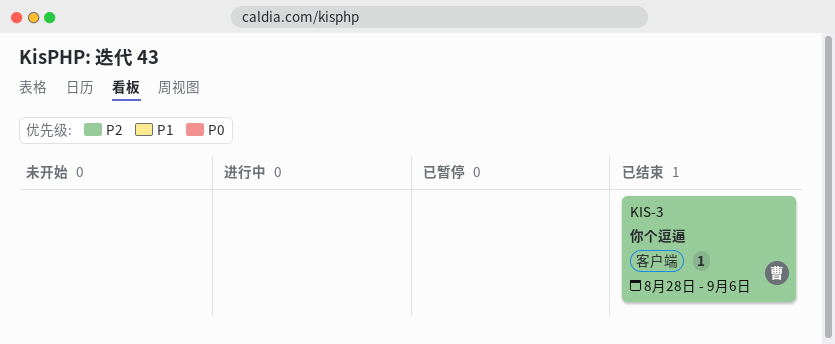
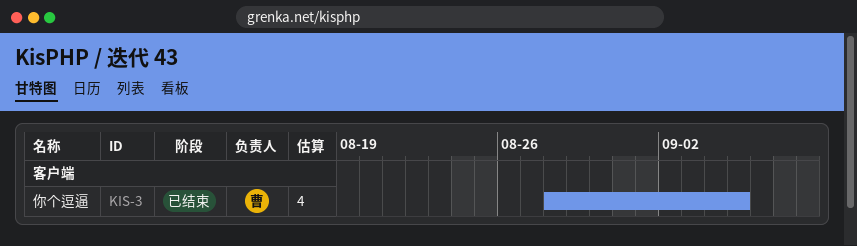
KIS-3, estimate: 1 -> 4
KIS-3, due: Sep 6 -> Sep 5

